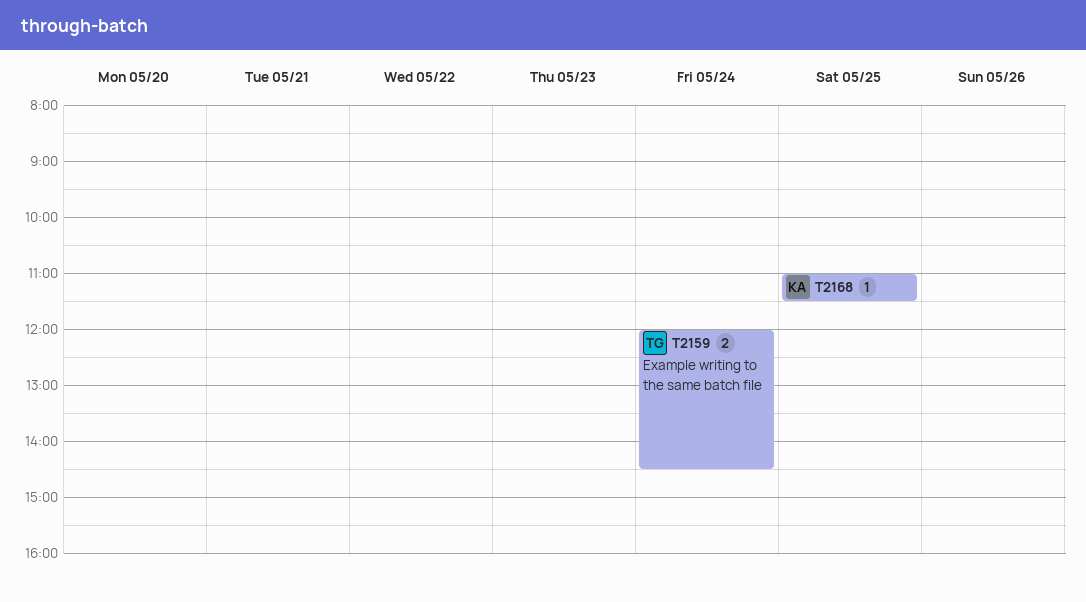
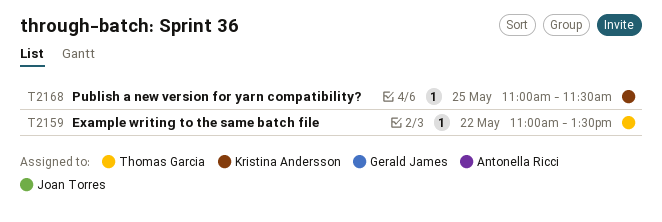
T2159, estimate: 2 -> 1
T2159, day: May 24 -> May 22
T2159, begins: 12:00 -> 11:00
T2159, ends: 14:30 -> 13:30

